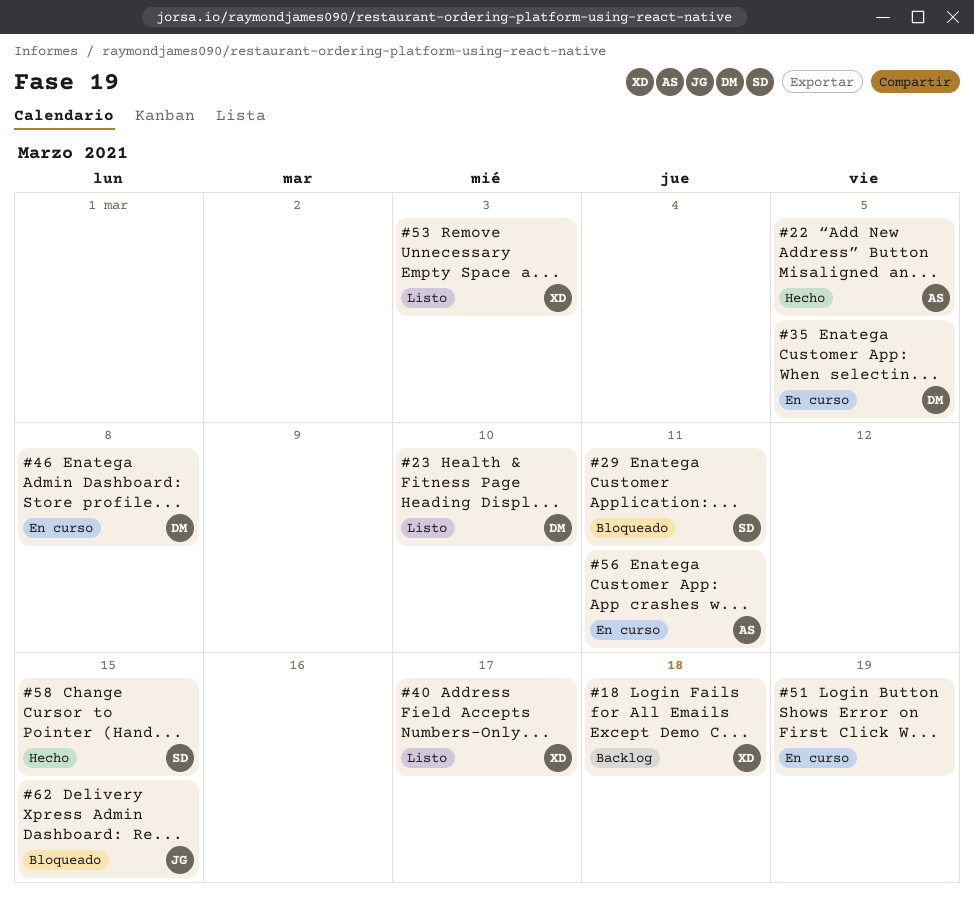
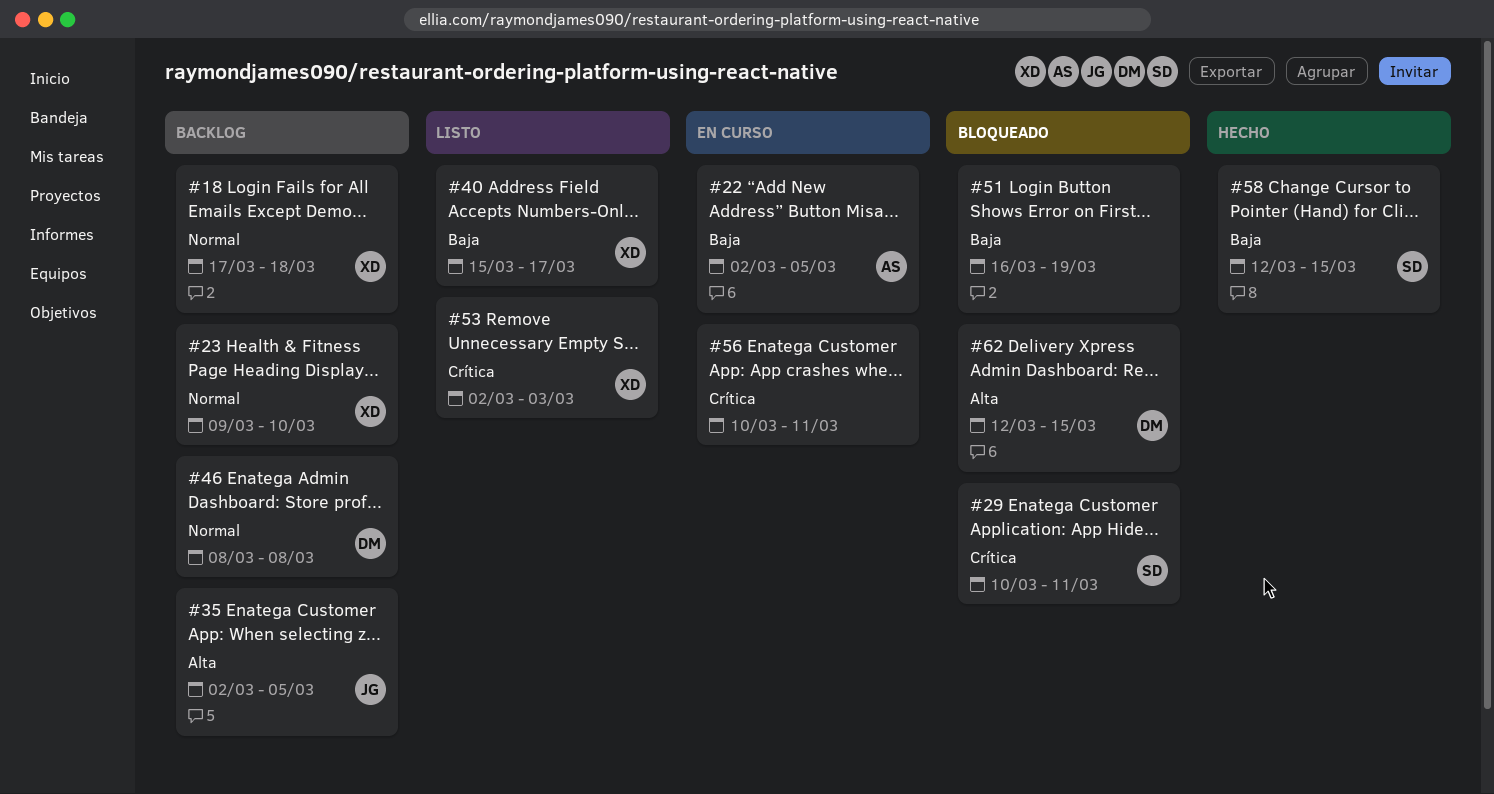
#22, status: Hecho -> En curso
#23, status: Listo -> Backlog
#23, owner: DM -> XD
#35, status: En curso -> Backlog
#35, owner: DM -> JG
#46, status: En curso -> Backlog
#51, status: En curso -> Bloqueado
#56, owner: AS -> none
#62, owner: JG -> DM

